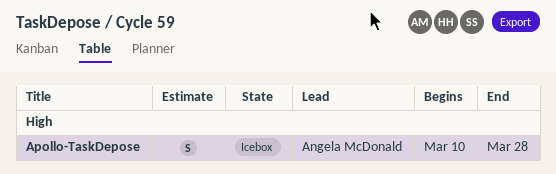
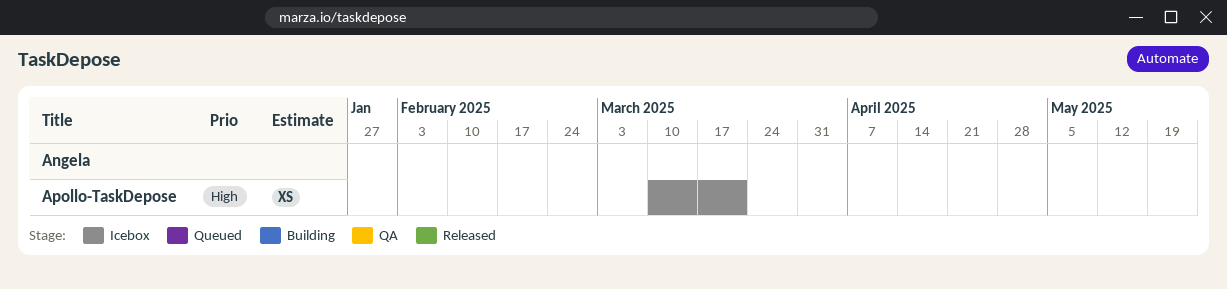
Apollo-TaskDepose, estimate: S -> XS
Apollo-TaskDepose, due: Mar 28 -> Mar 21

